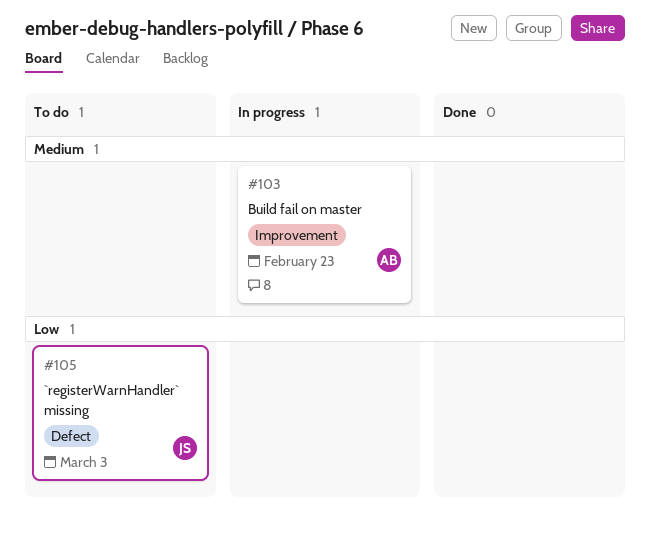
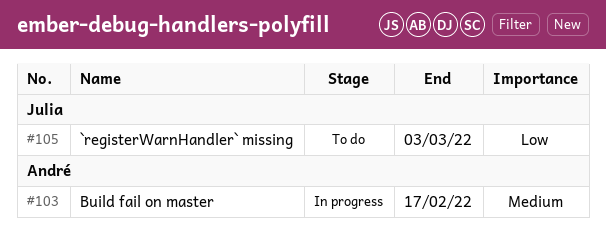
#103, due: Feb 23 -> Feb 17

